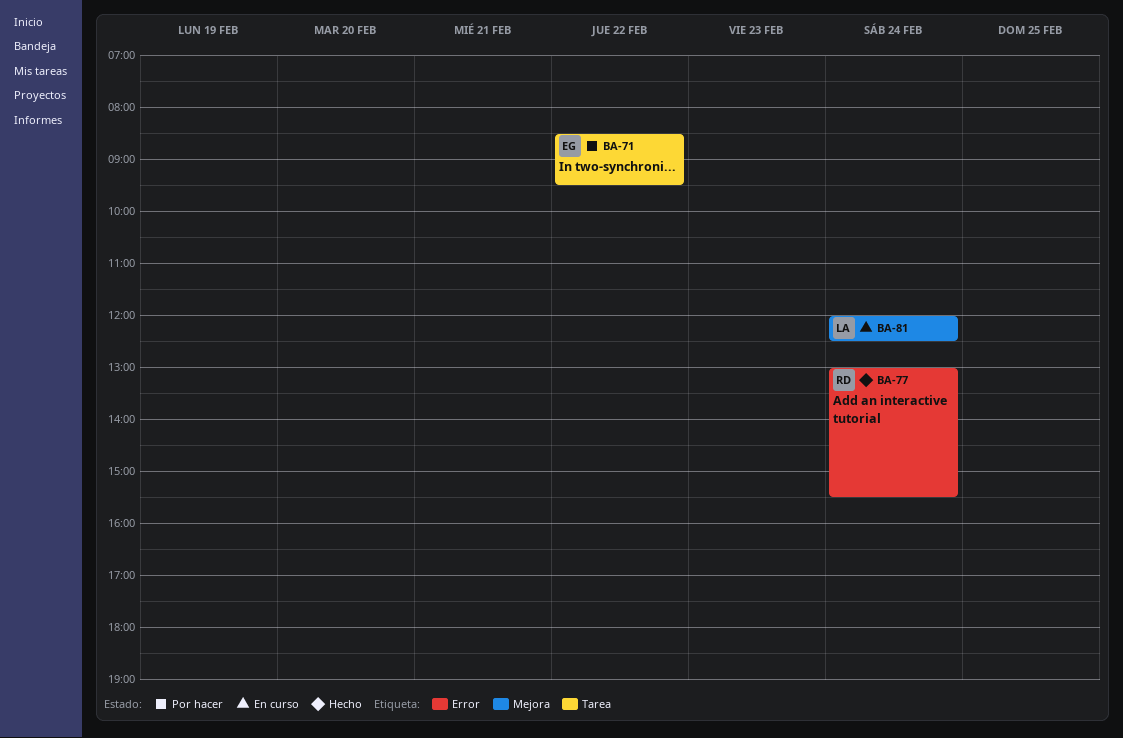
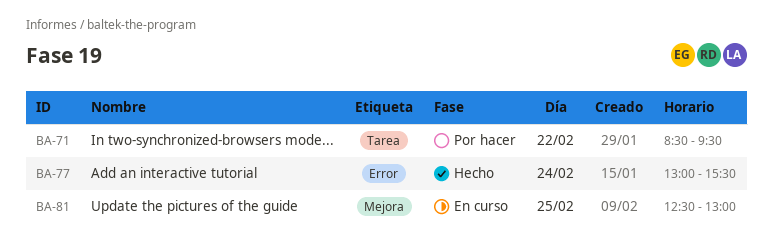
BA-81, day: Feb 24 -> Feb 25
BA-81, begins: 12:00 -> 12:30
BA-81, ends: 12:30 -> 13:00

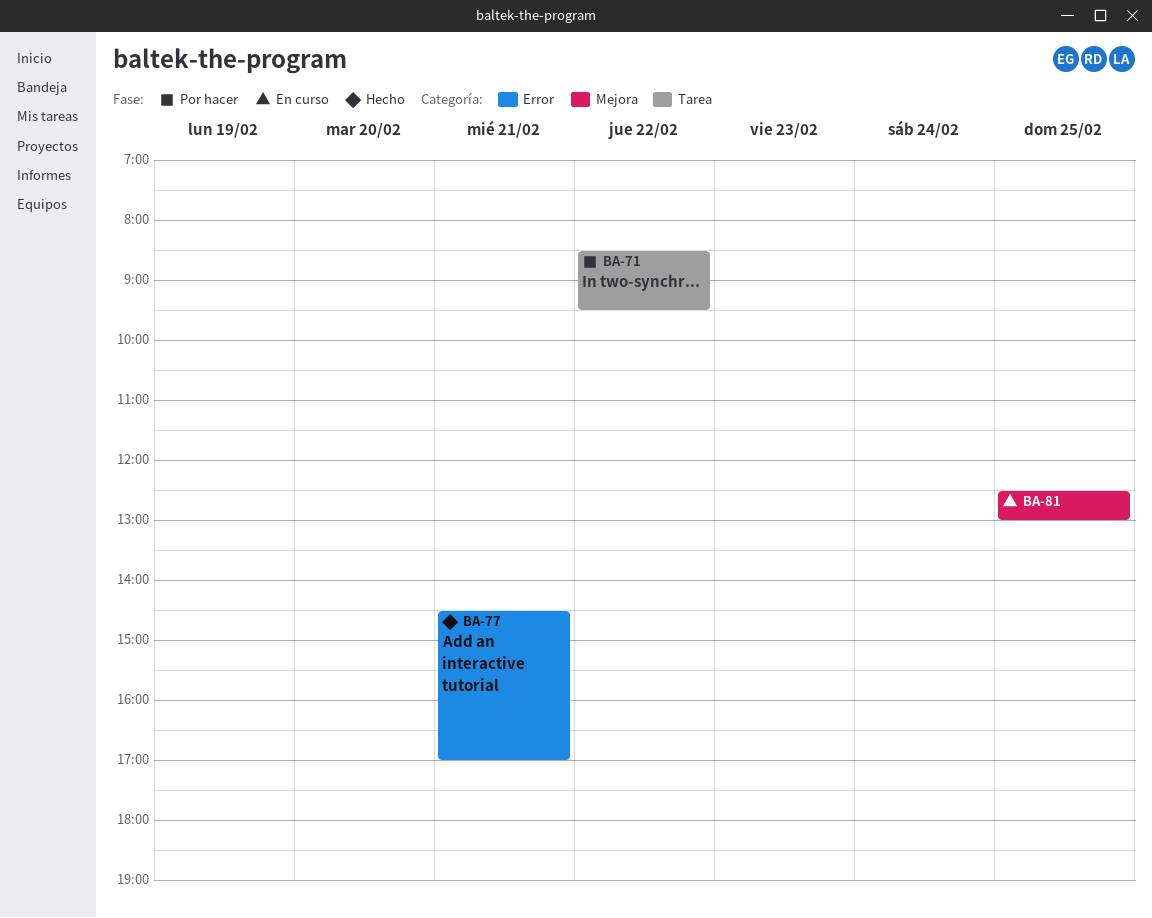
BA-77, day: Feb 24 -> Feb 21
BA-77, begins: 13:00 -> 14:30
BA-77, ends: 15:30 -> 17:00

